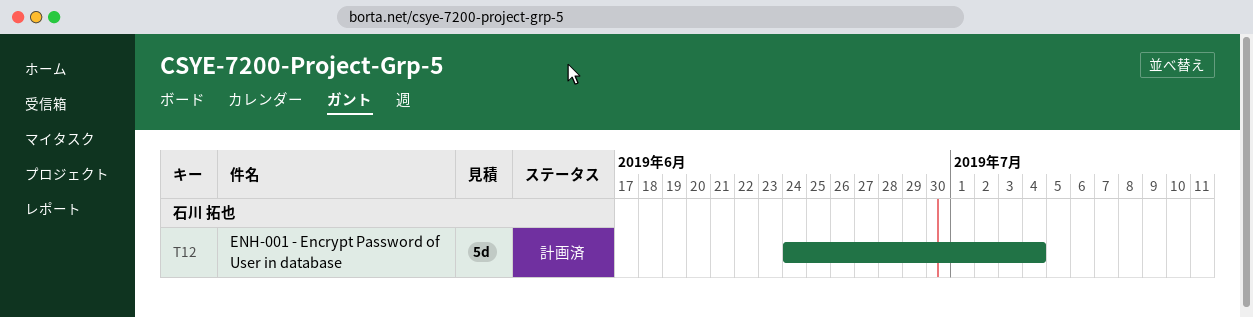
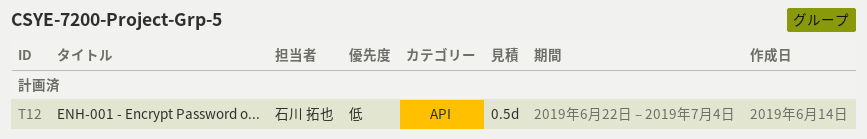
T12, estimate: 5d -> 0.5d
T12, start: Jun 24 -> Jun 22

